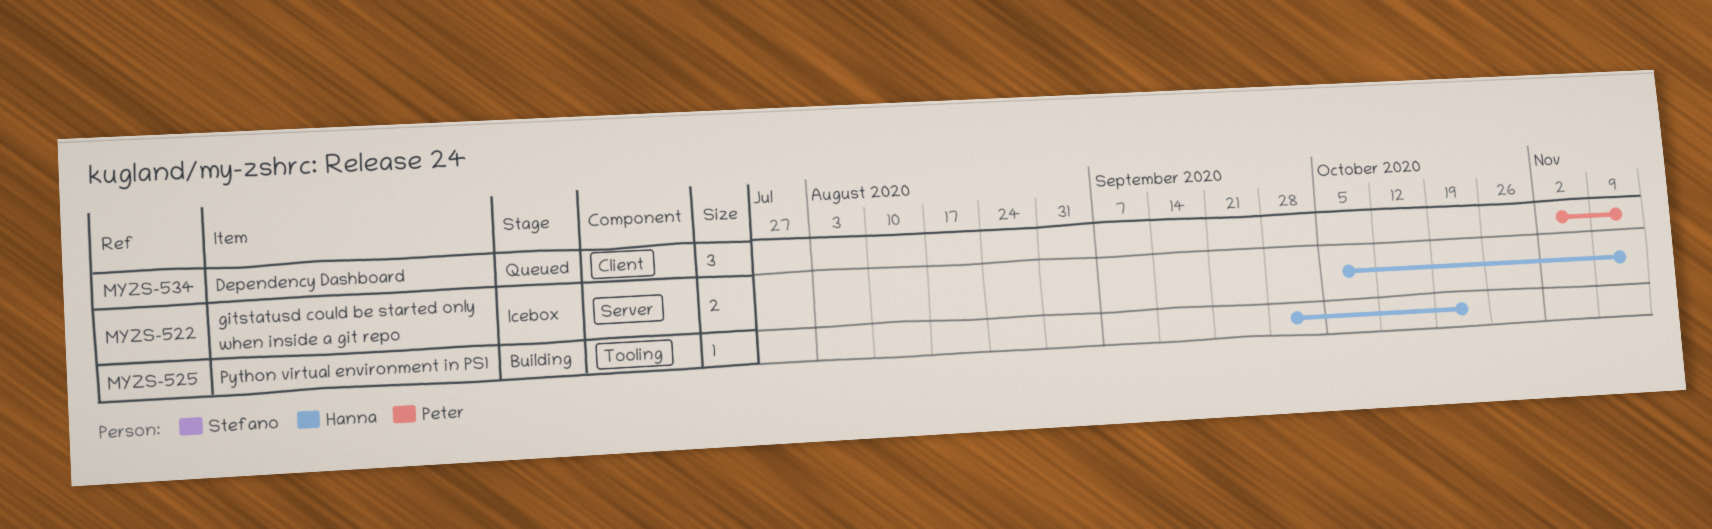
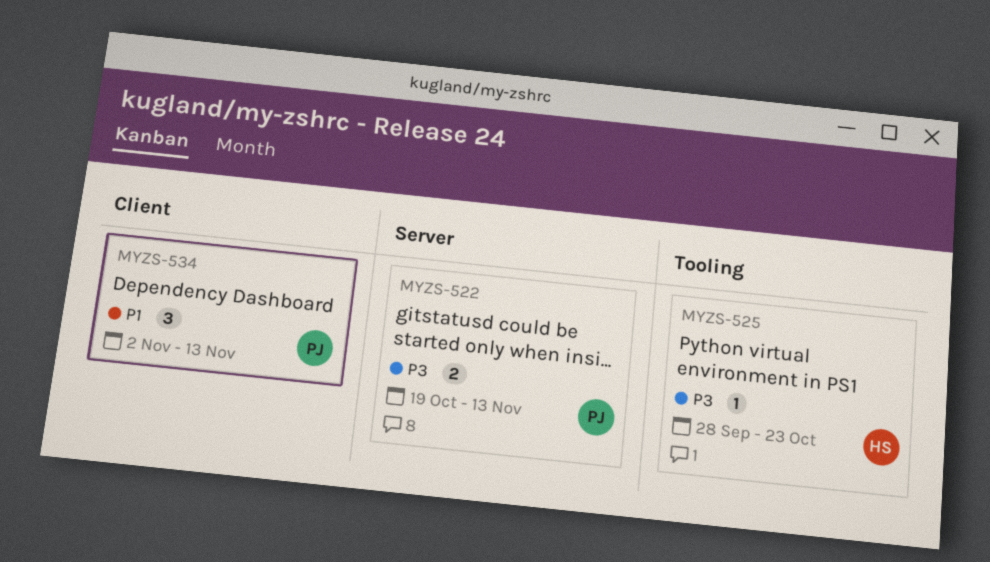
MYZS-522, owner: Hanna -> Peter
MYZS-522, start: Oct 5 -> Oct 19

